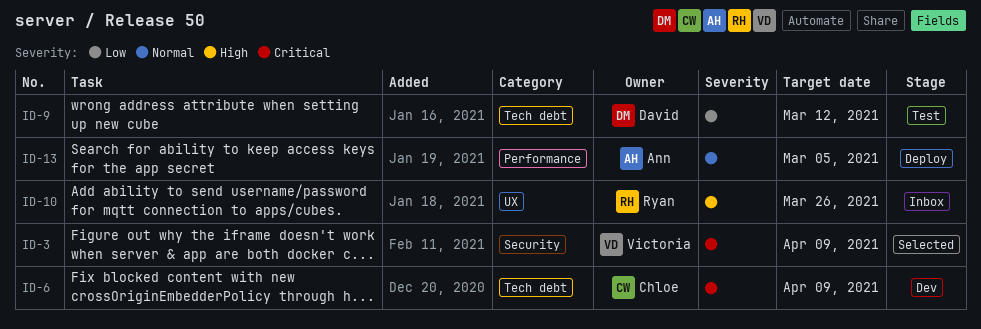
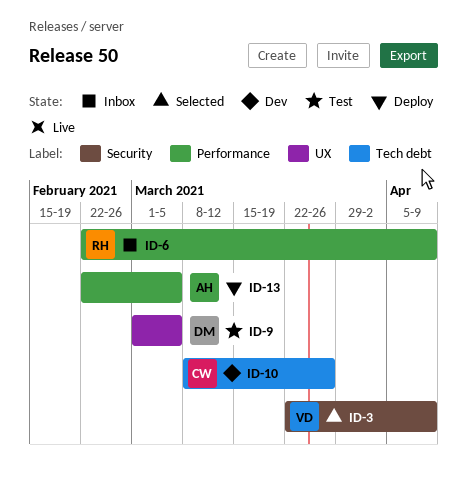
ID-6, status: Dev -> Inbox
ID-6, owner: Chloe -> Ryan
ID-6, label: Tech debt -> Performance
ID-9, label: Tech debt -> UX
ID-9, due: Mar 12 -> Mar 5
ID-10, status: Inbox -> Dev
ID-10, owner: Ryan -> Chloe
ID-10, label: UX -> Tech debt

